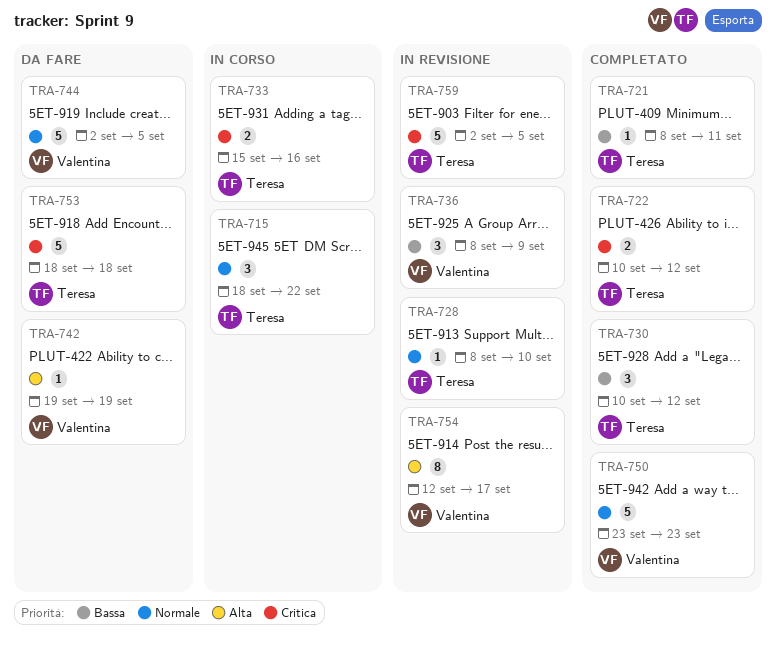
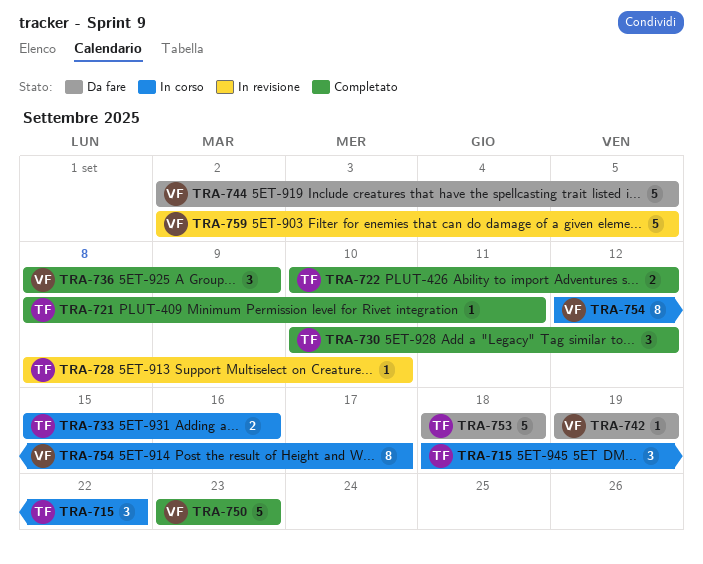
TRA-736, status: In revisione -> Completato
TRA-754, status: In revisione -> In corso
TRA-759, owner: Teresa -> Valentina

